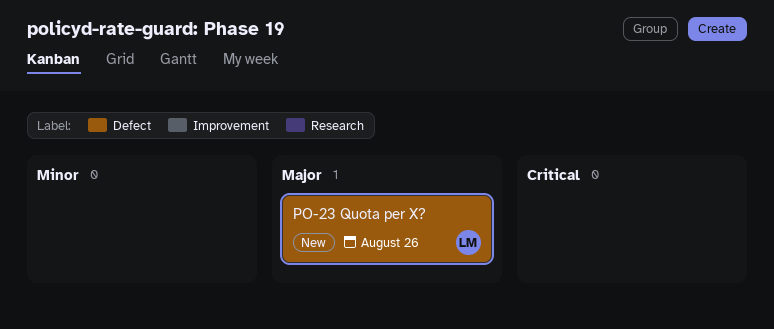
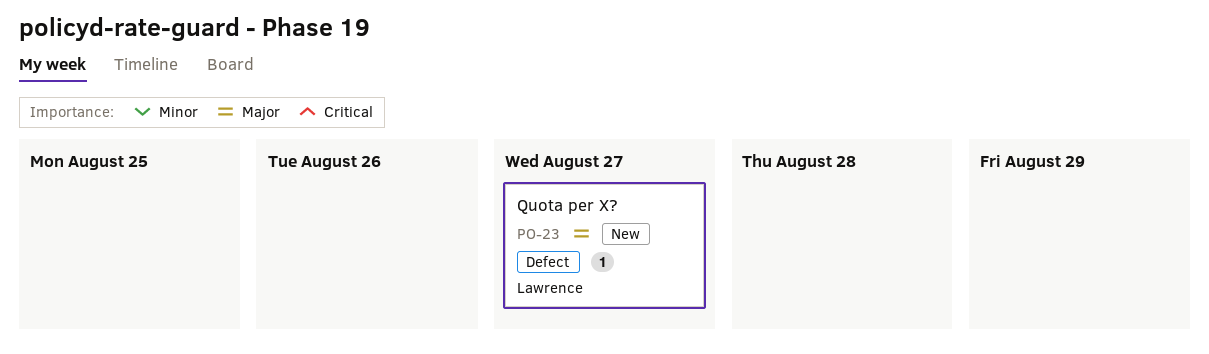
PO-23, due: Aug 26 -> Aug 27

